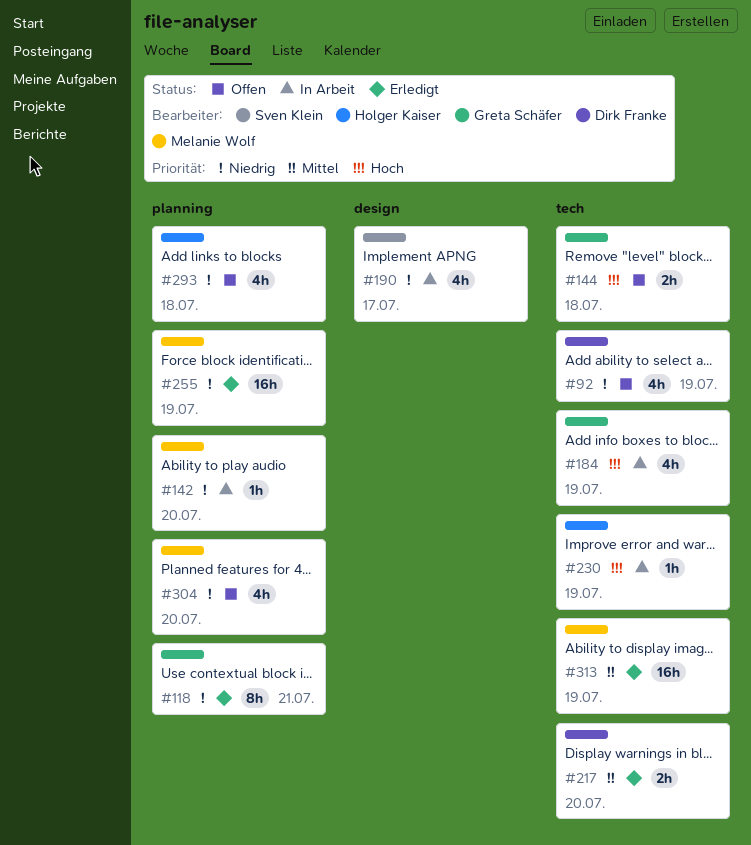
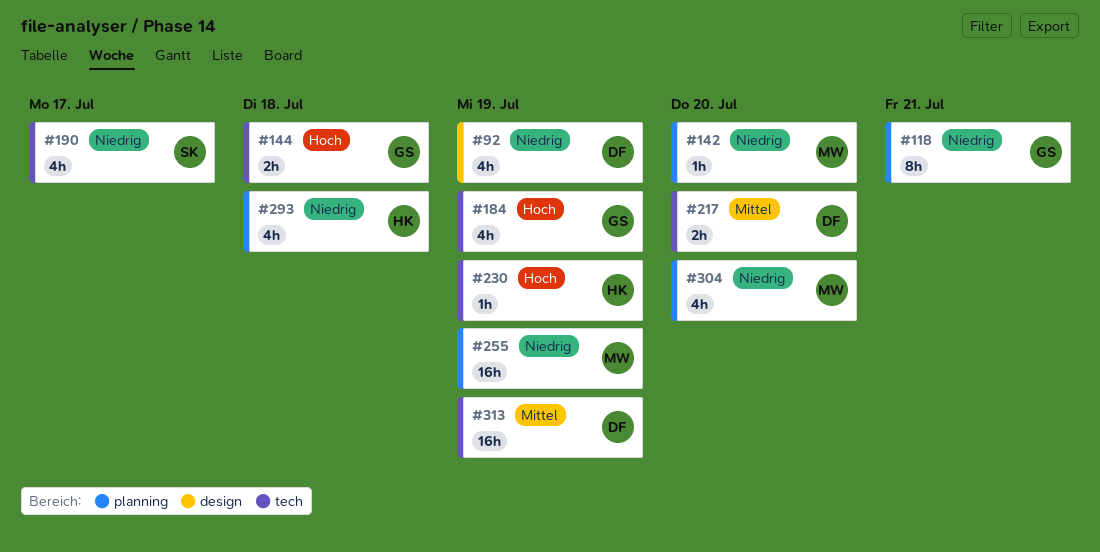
#92, label: tech -> design
#190, label: design -> tech
#313, owner: Melanie Wolf -> Dirk Franke

